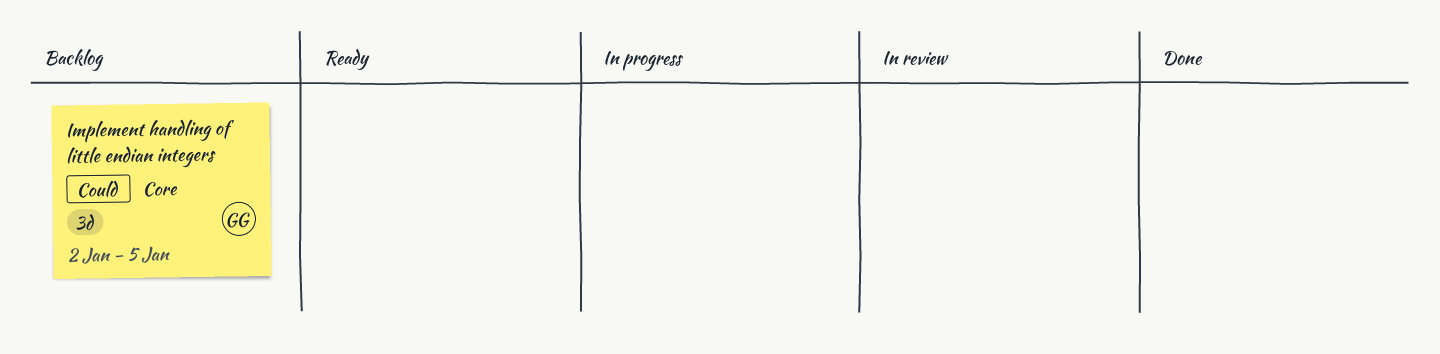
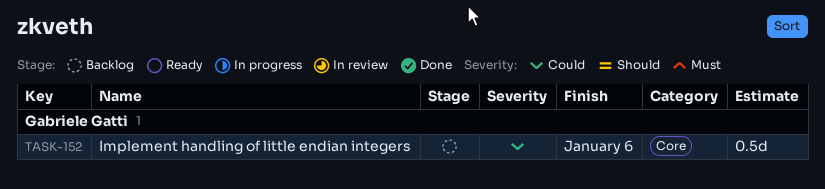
Implement handling of little endian integers, estimate: 3d -> 0.5d
Implement handling of little endian integers, due: Jan 5 -> Jan 6

